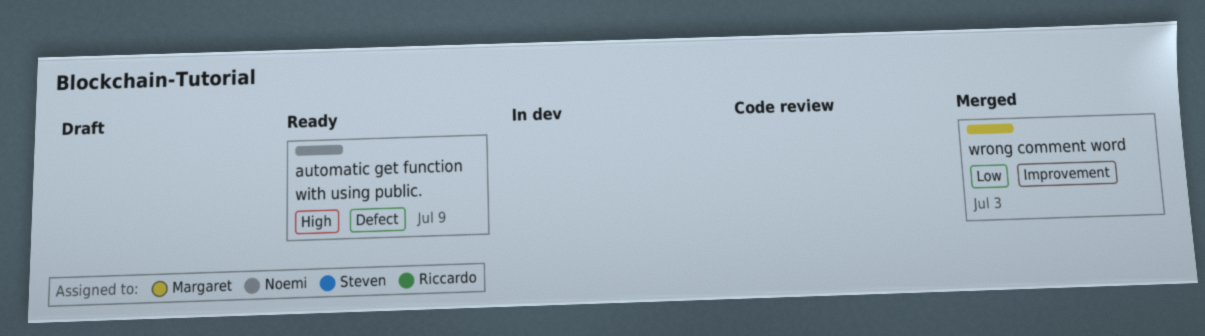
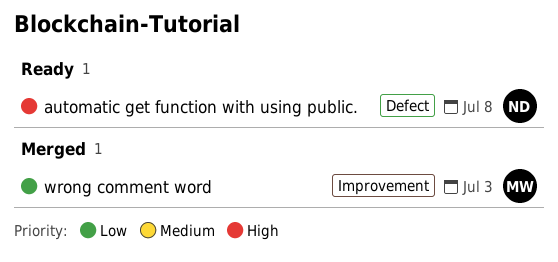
automatic get function with using public., due: Jul 9 -> Jul 8

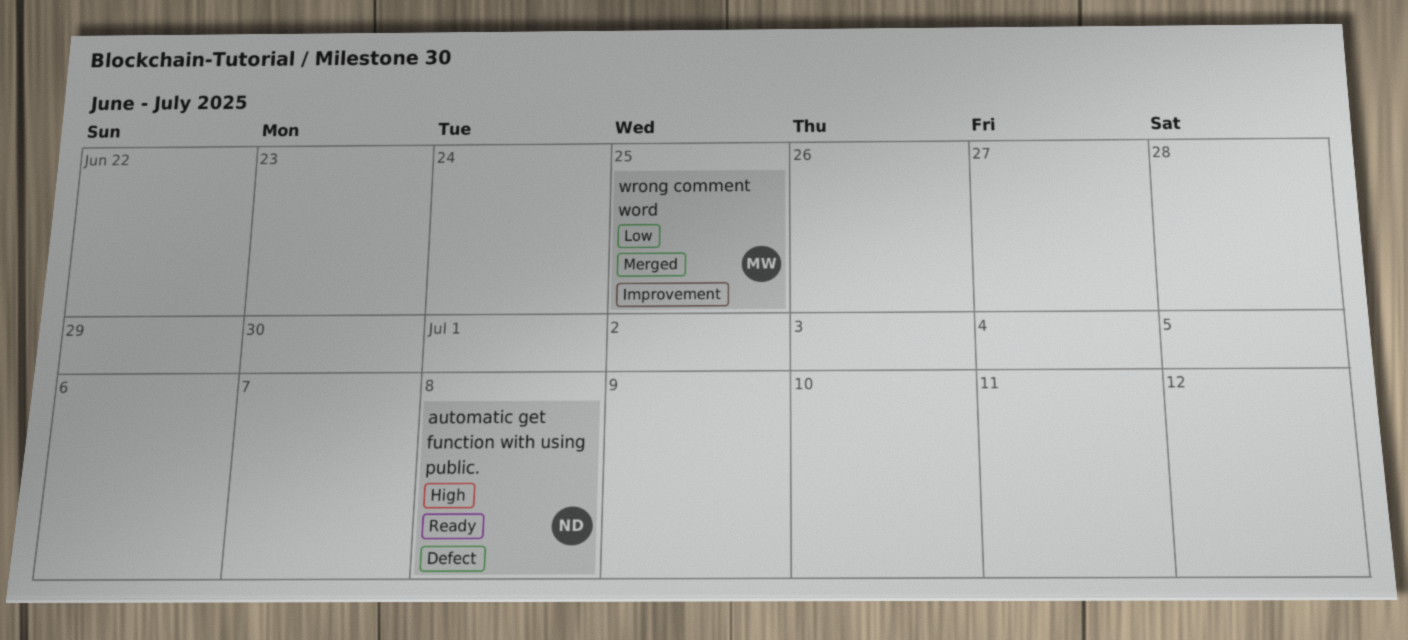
wrong comment word, due: Jul 3 -> Jun 25

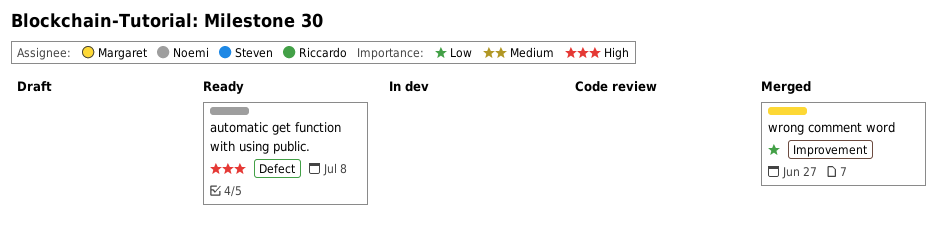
wrong comment word, due: Jun 25 -> Jun 27

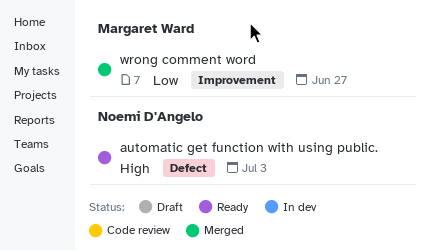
automatic get function with using public., due: Jul 8 -> Jul 3

